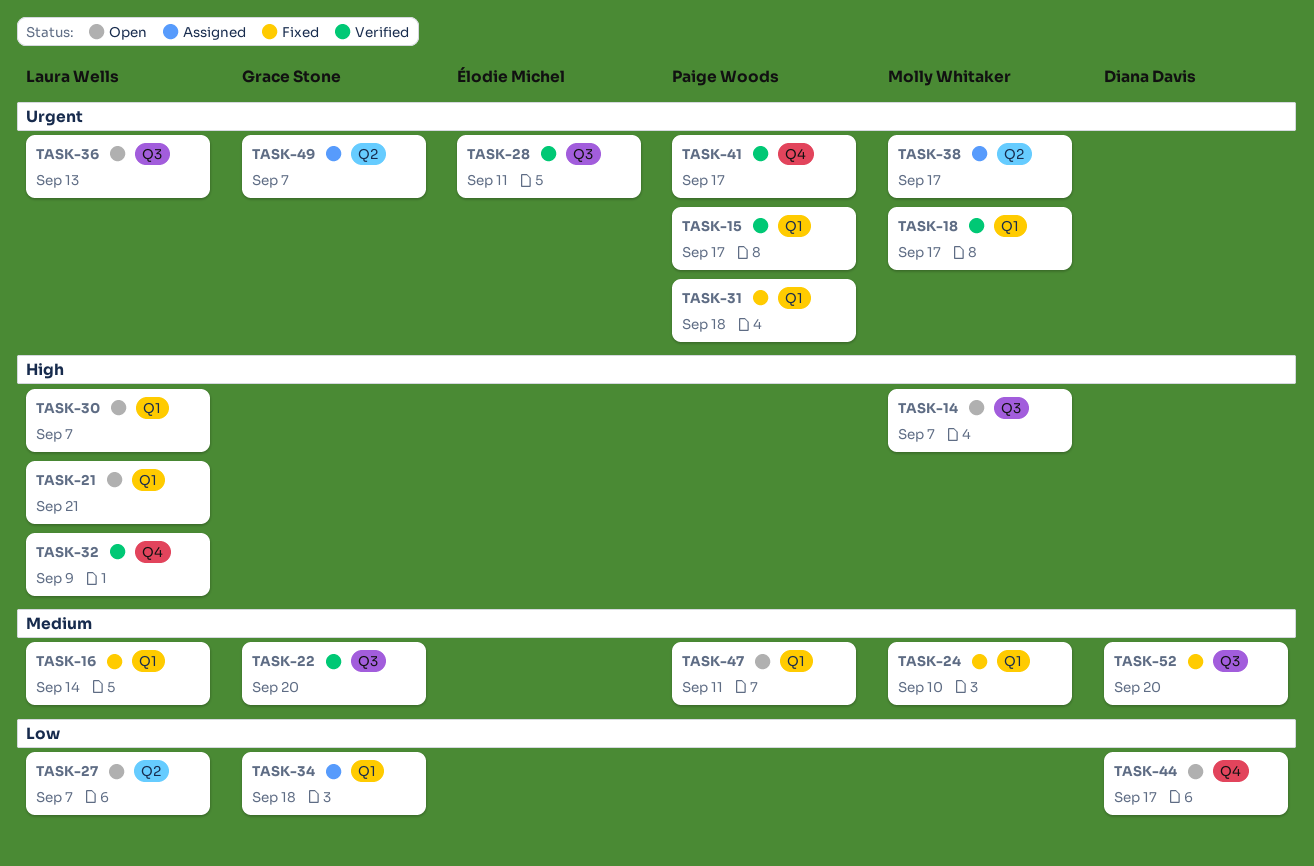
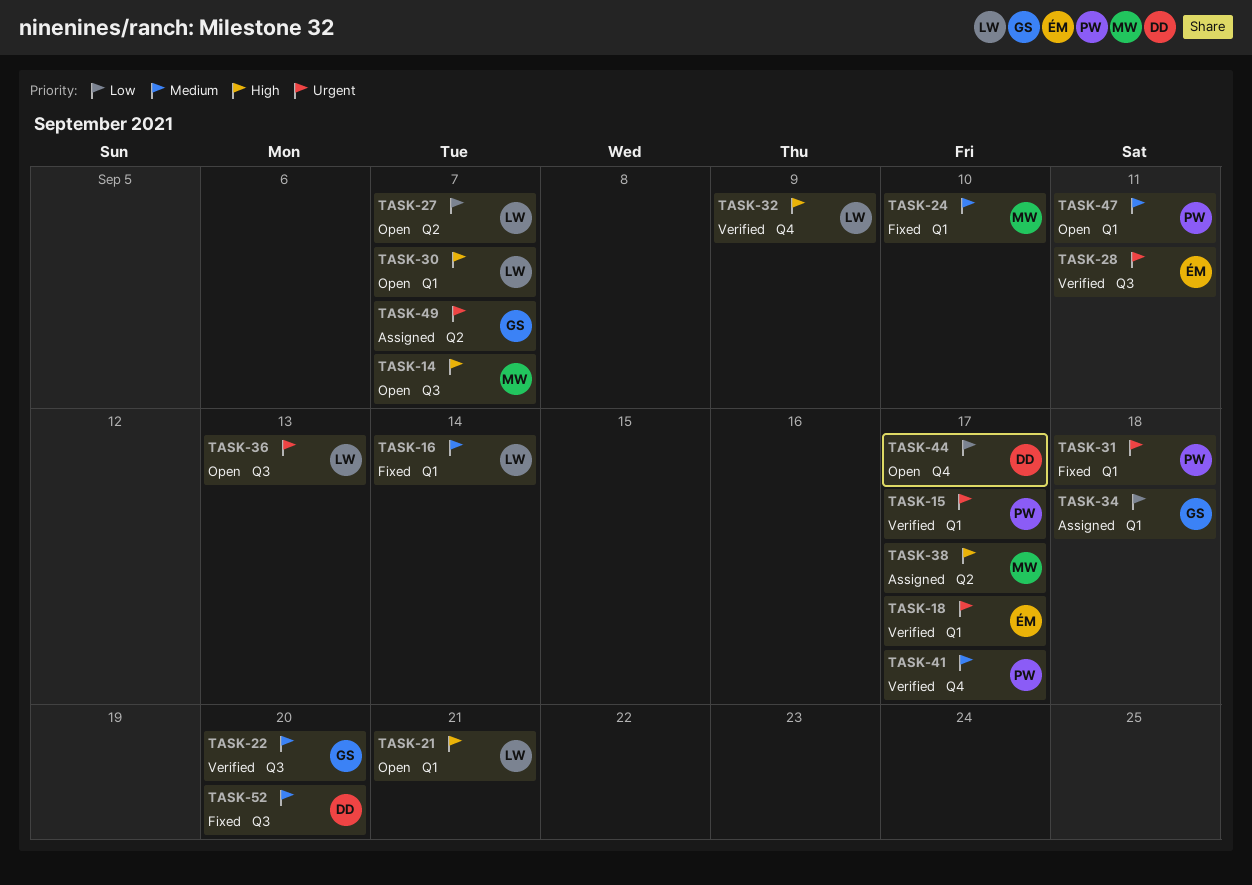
TASK-18, owner: Molly Whitaker -> Élodie Michel
TASK-38, priority: Urgent -> High
TASK-41, priority: Urgent -> Medium

